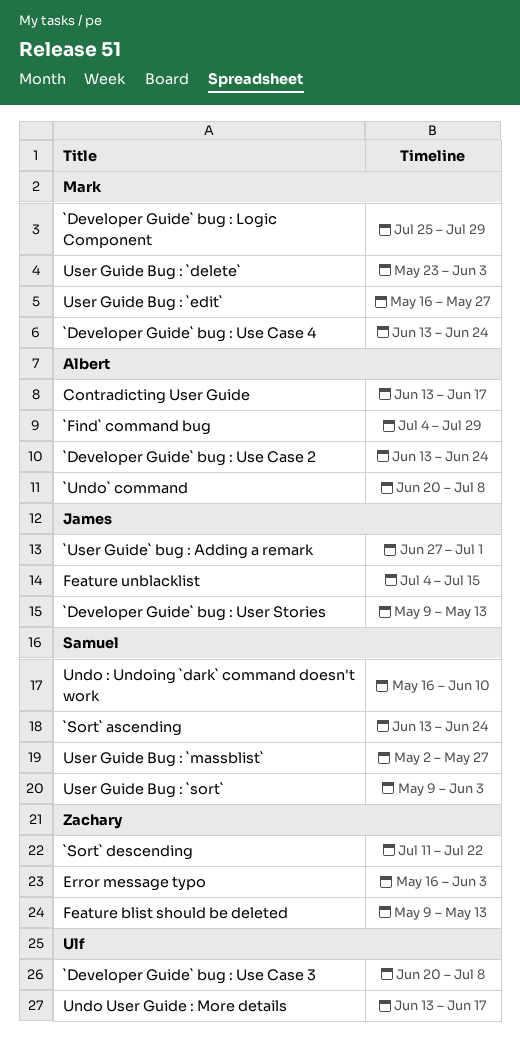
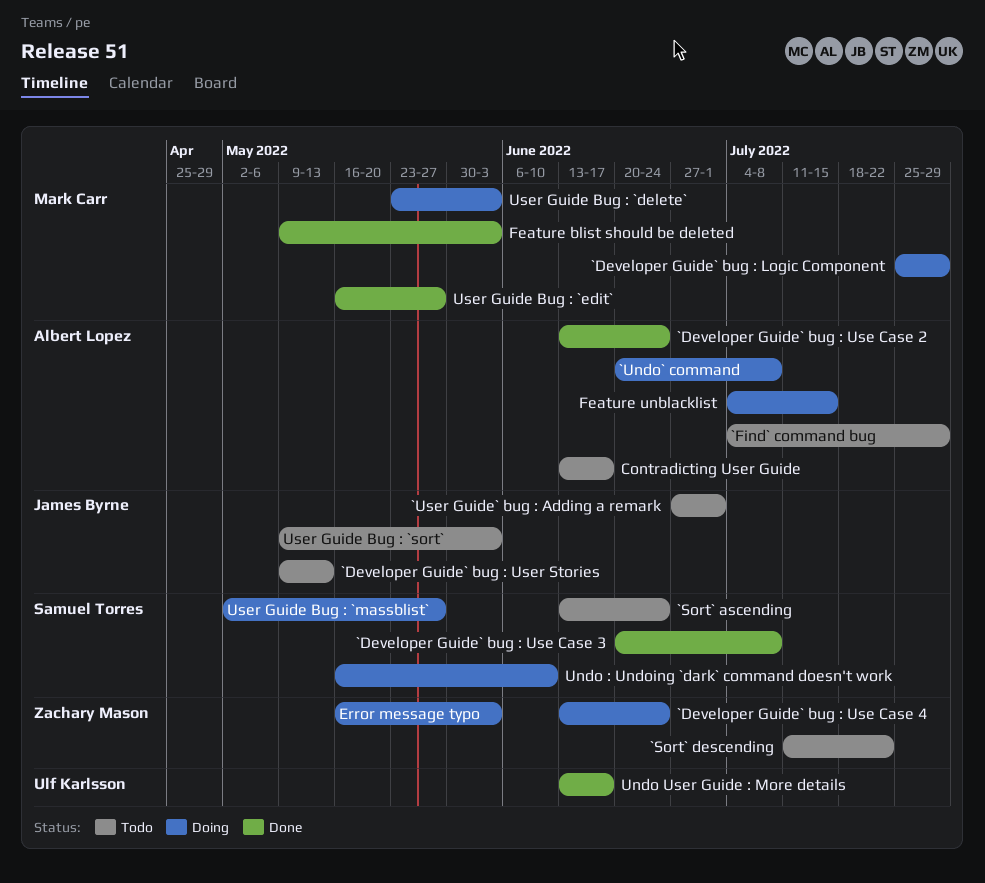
`Developer Guide` bug : Use Case 3, owner: Ulf Karlsson -> Samuel Torres
`Developer Guide` bug : Use Case 4, owner: Mark Carr -> Zachary Mason
Feature blist should be deleted, owner: Zachary Mason -> Mark Carr
Feature blist should be deleted, due: May 13 -> Jun 3
Feature unblacklist, owner: James Byrne -> Albert Lopez
User Guide Bug : `sort`, owner: Samuel Torres -> James Byrne

